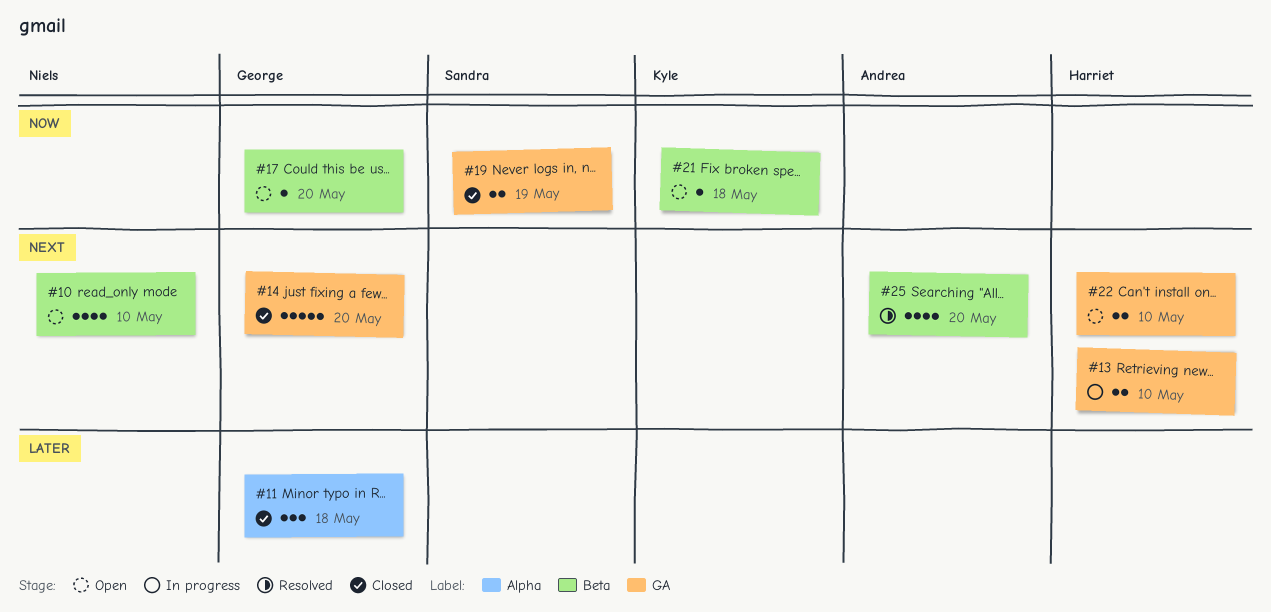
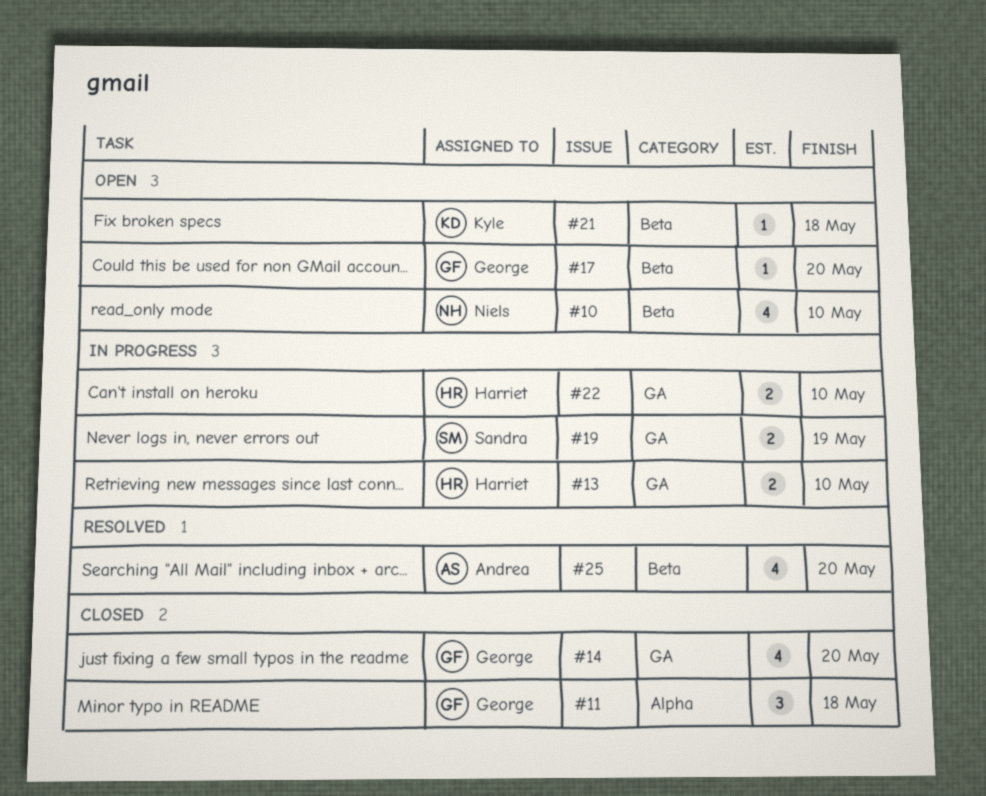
#14, estimate: 5 -> 4
#19, status: Closed -> In progress
#22, status: Open -> In progress

